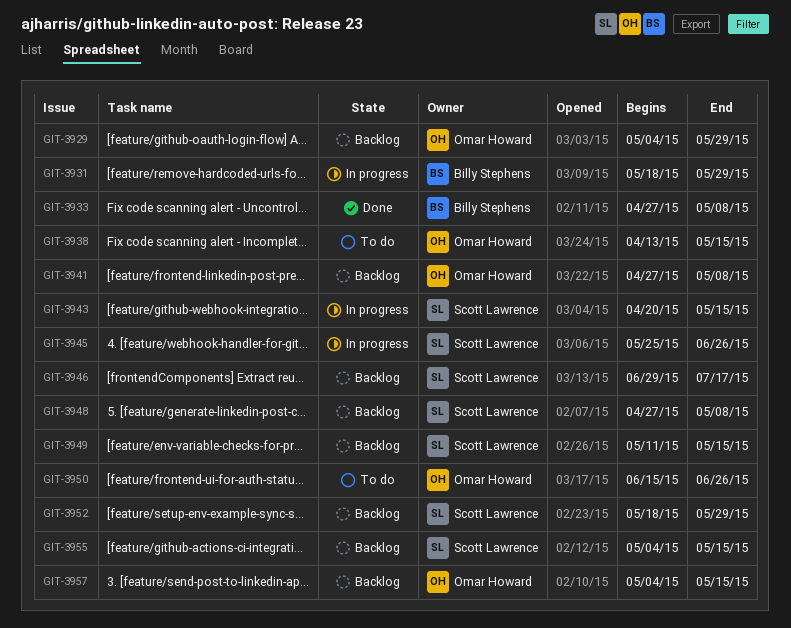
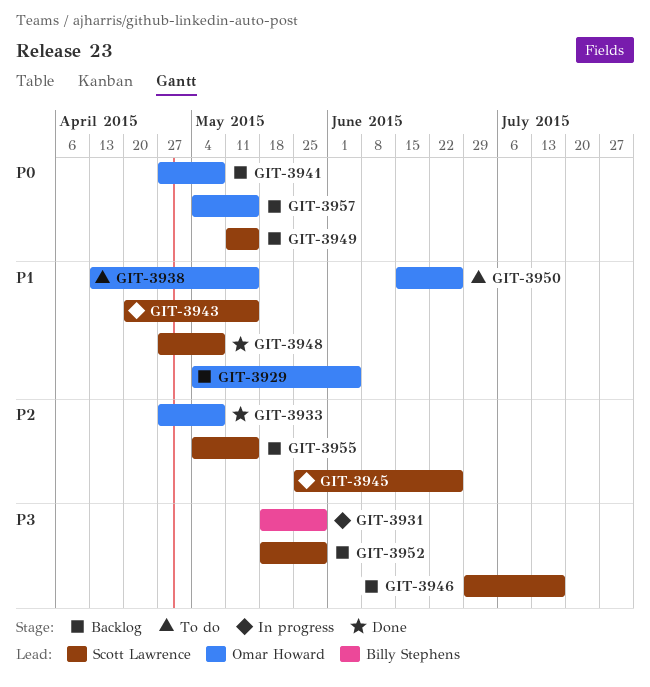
GIT-3929, due: May 29 -> Jun 5
GIT-3933, owner: Billy Stephens -> Omar Howard
GIT-3948, status: Backlog -> Done

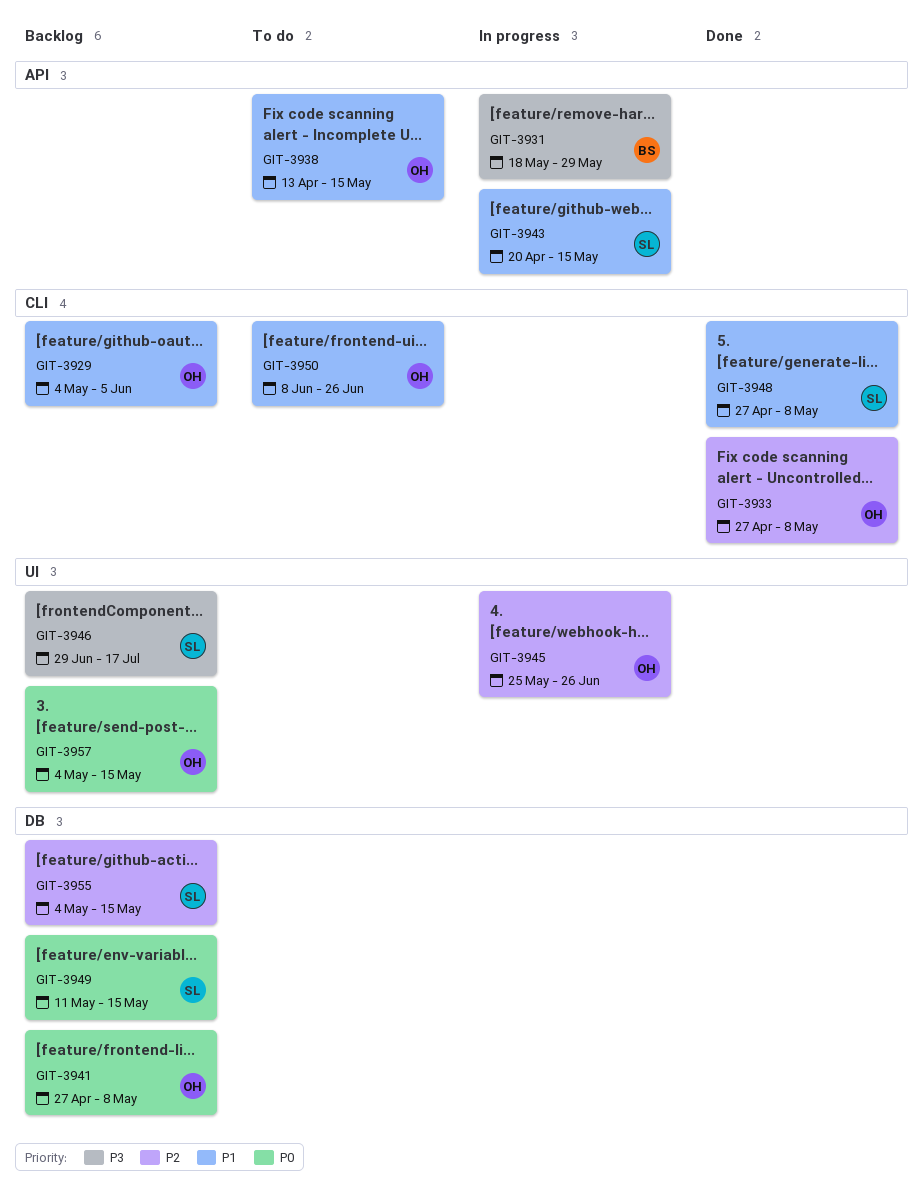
GIT-3945, owner: Scott Lawrence -> Omar Howard
GIT-3950, start: Jun 15 -> Jun 8
GIT-3952: present -> none

